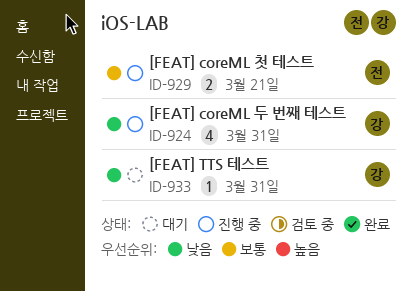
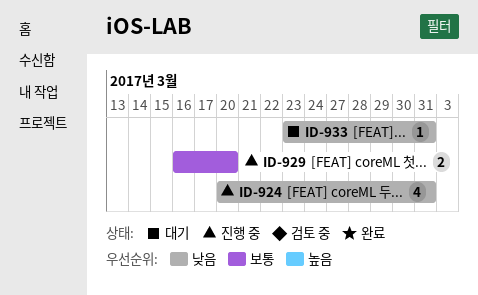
ID-929, due: Mar 21 -> Mar 20

